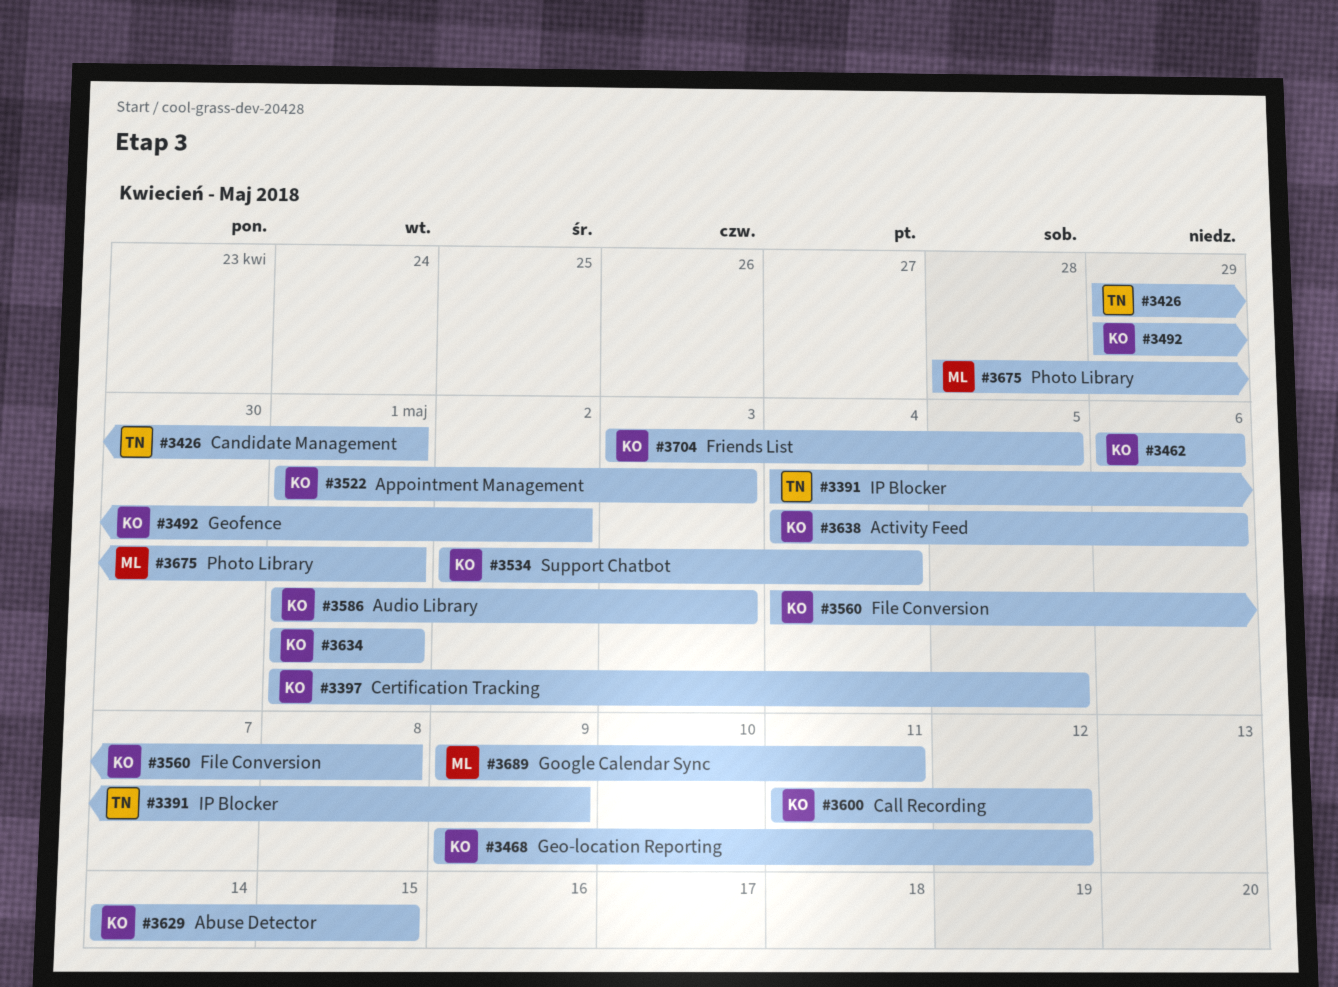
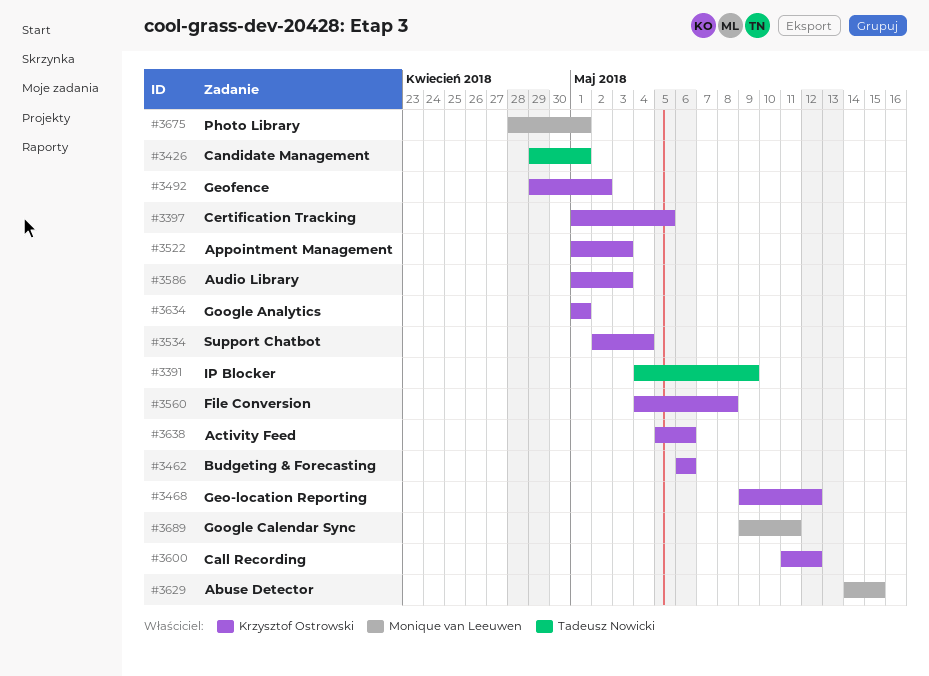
#3629, owner: Krzysztof Ostrowski -> Monique van Leeuwen
#3638, start: May 4 -> May 5
#3704: present -> none

